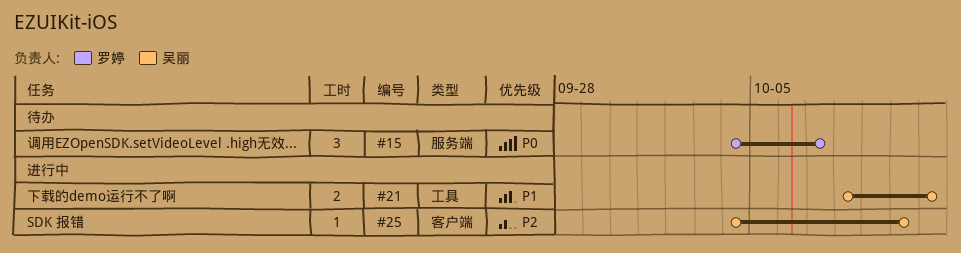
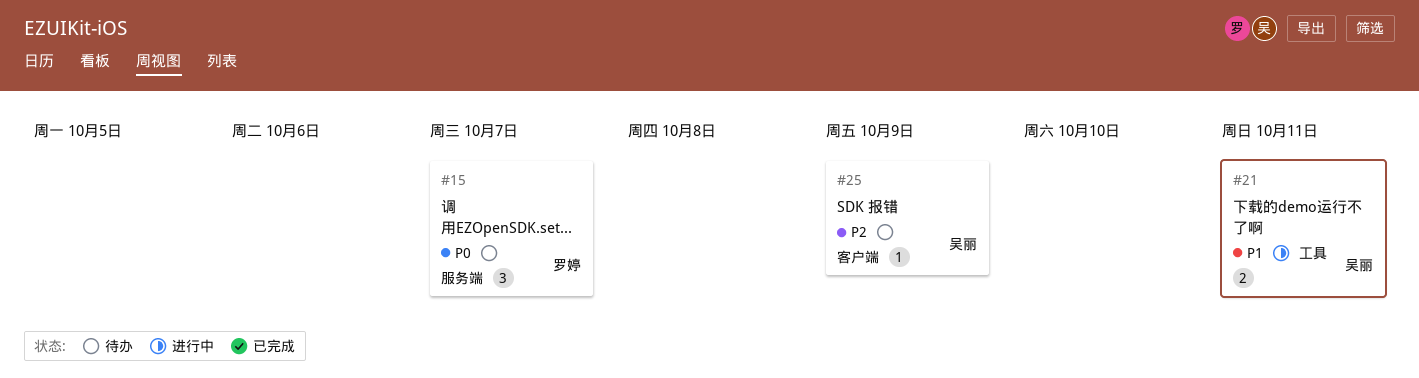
#25, status: 进行中 -> 待办
#25, due: Oct 10 -> Oct 9

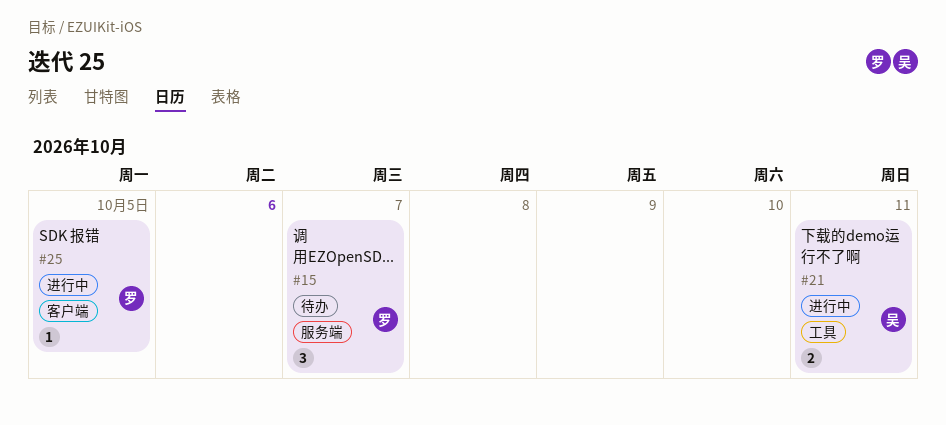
#25, status: 待办 -> 进行中
#25, owner: 吴丽 -> 罗婷
#25, due: Oct 9 -> Oct 5

